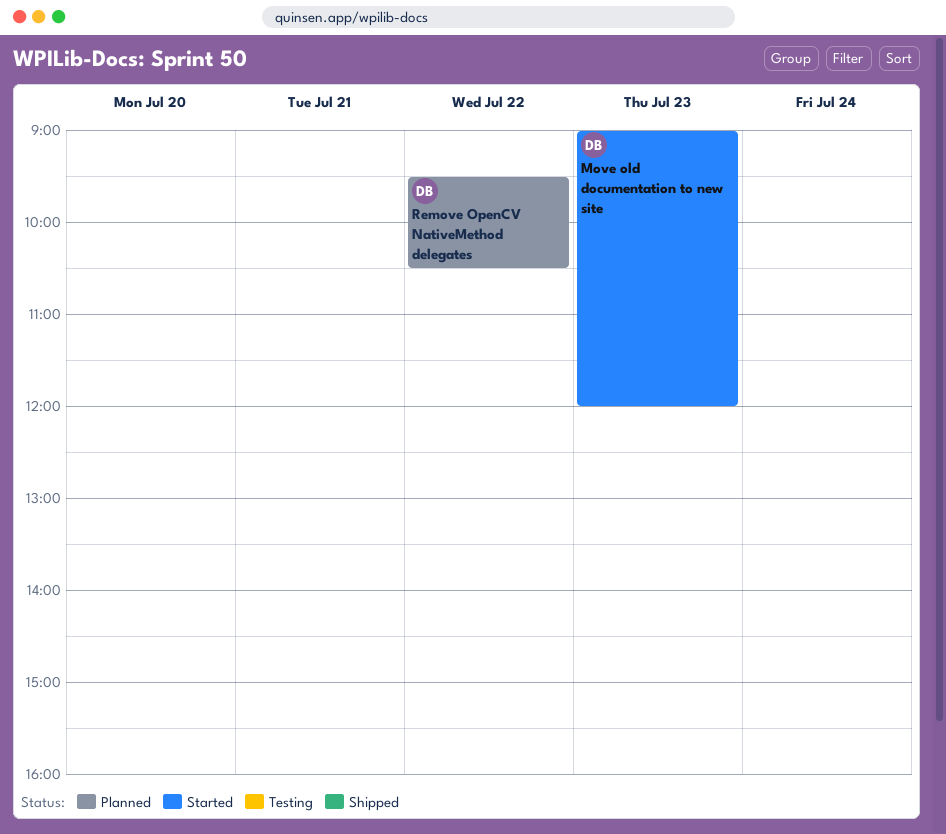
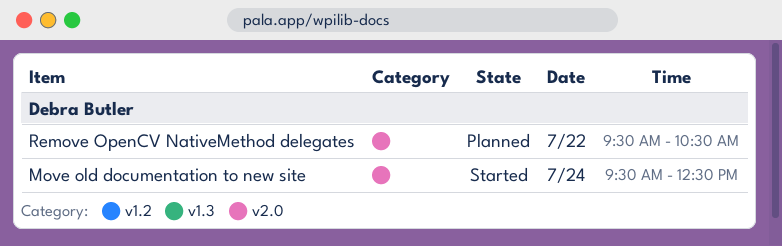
Move old documentation to new site, day: Jul 23 -> Jul 24
Move old documentation to new site, begins: 09:00 -> 09:30
Move old documentation to new site, ends: 12:00 -> 12:30

